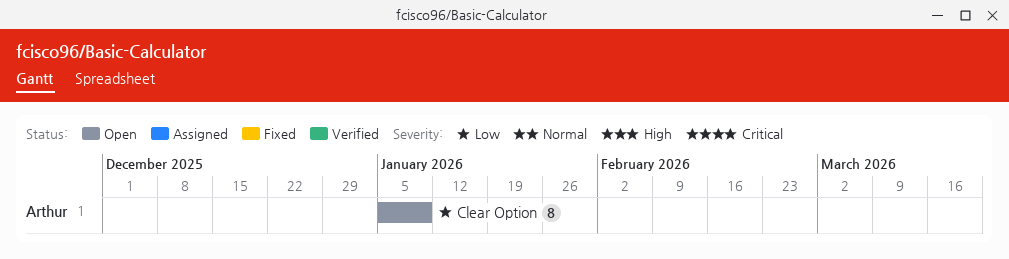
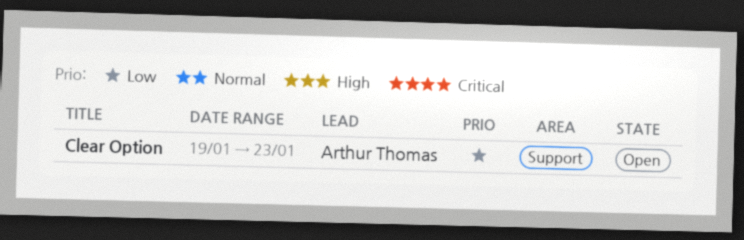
Clear Option, start: Jan 5 -> Jan 19
Clear Option, due: Jan 9 -> Jan 23

